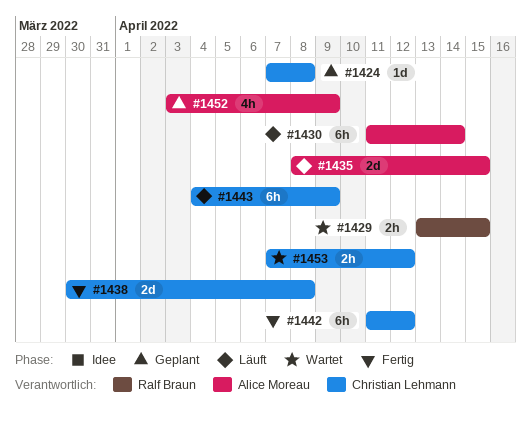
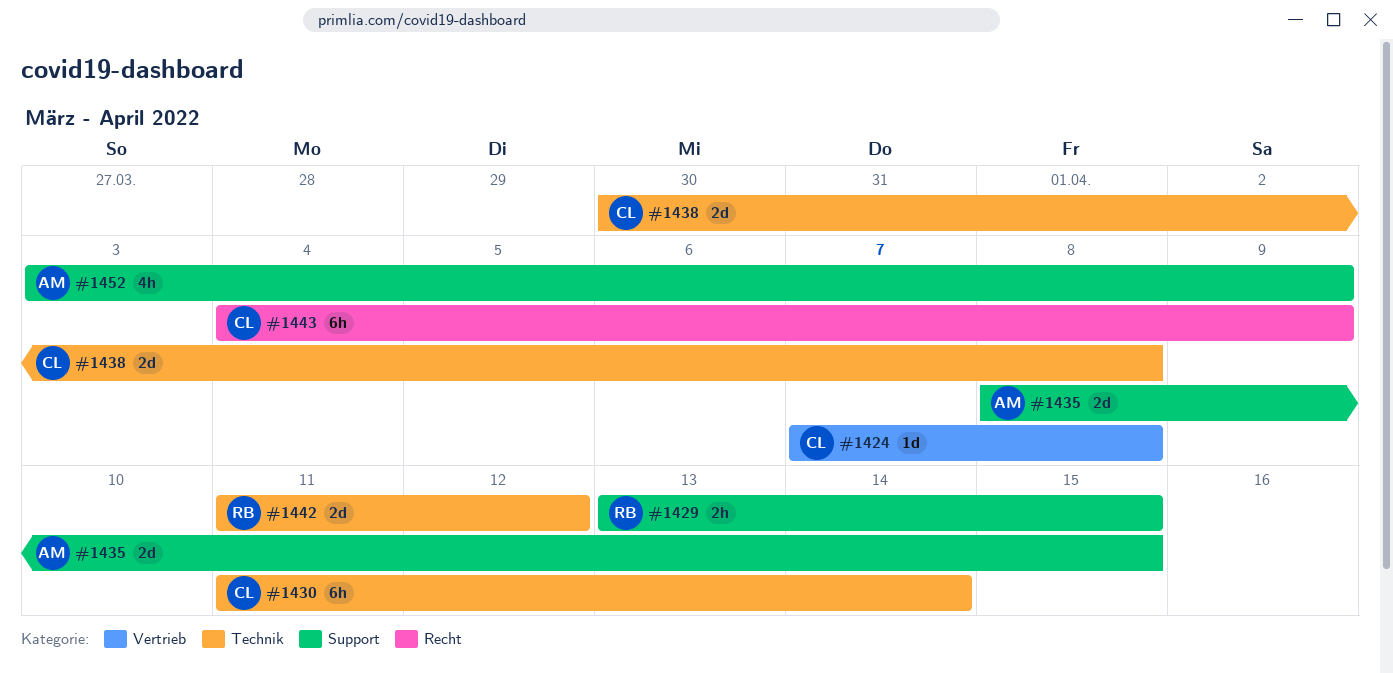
#1430, owner: Alice Moreau -> Christian Lehmann
#1442, owner: Christian Lehmann -> Ralf Braun
#1442, estimate: 6h -> 2d
#1453: present -> none

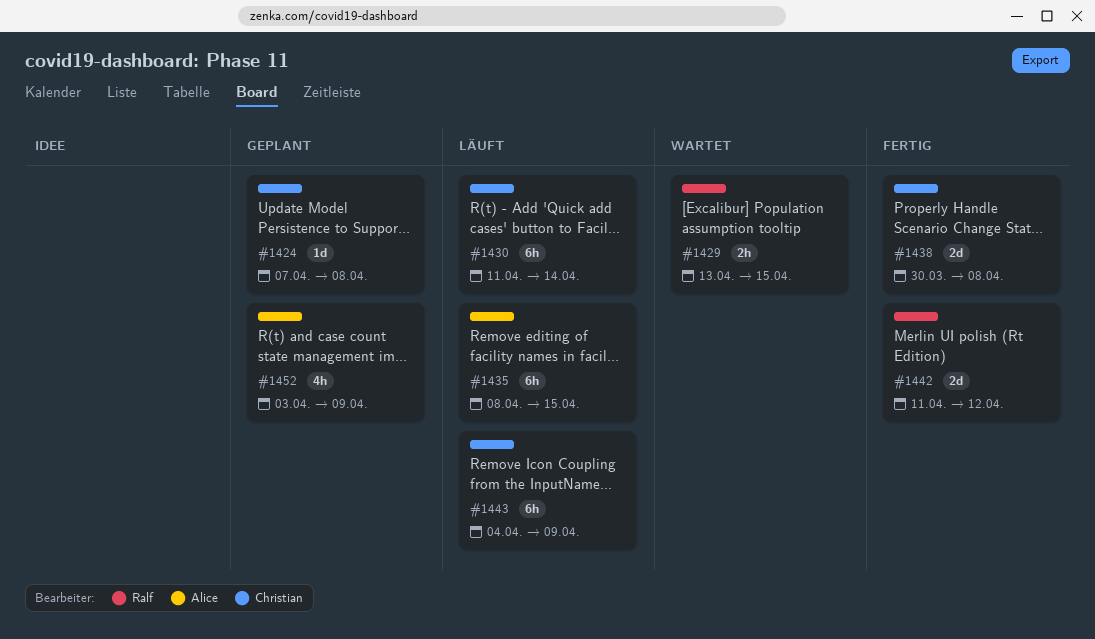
#1435, estimate: 2d -> 6h

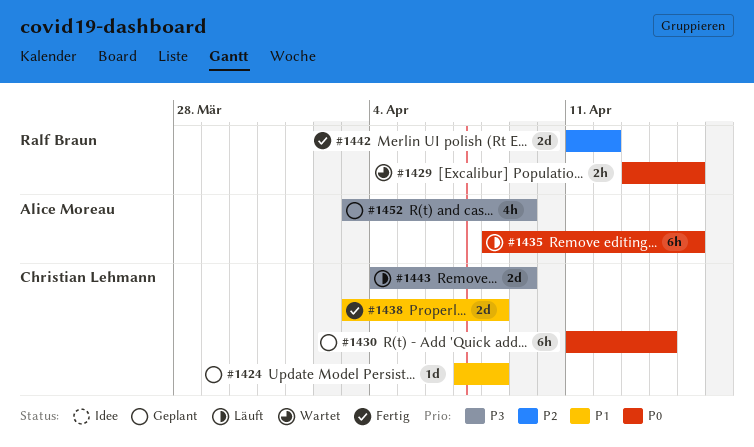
#1430, status: Läuft -> Geplant
#1438, start: Mar 30 -> Apr 3
#1443, estimate: 6h -> 2d

